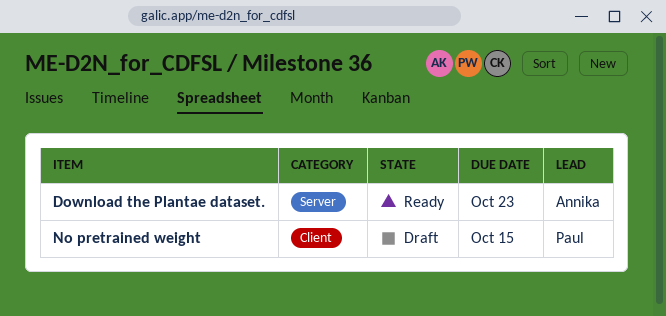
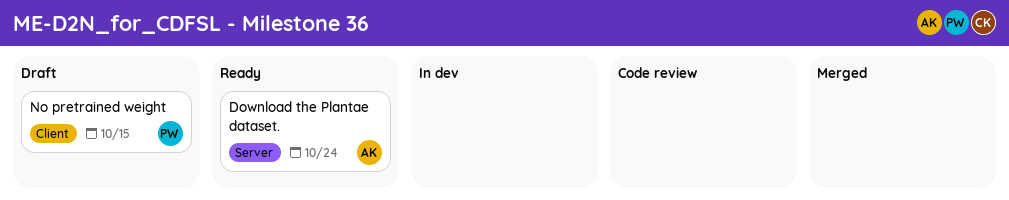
Download the Plantae dataset., due: Oct 23 -> Oct 24

